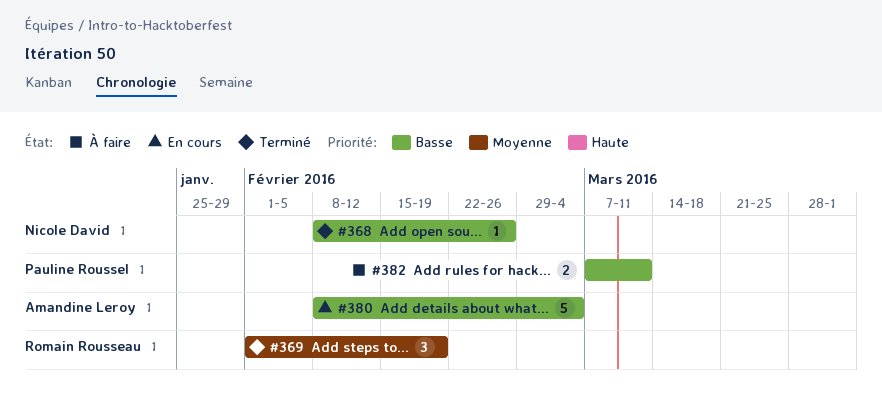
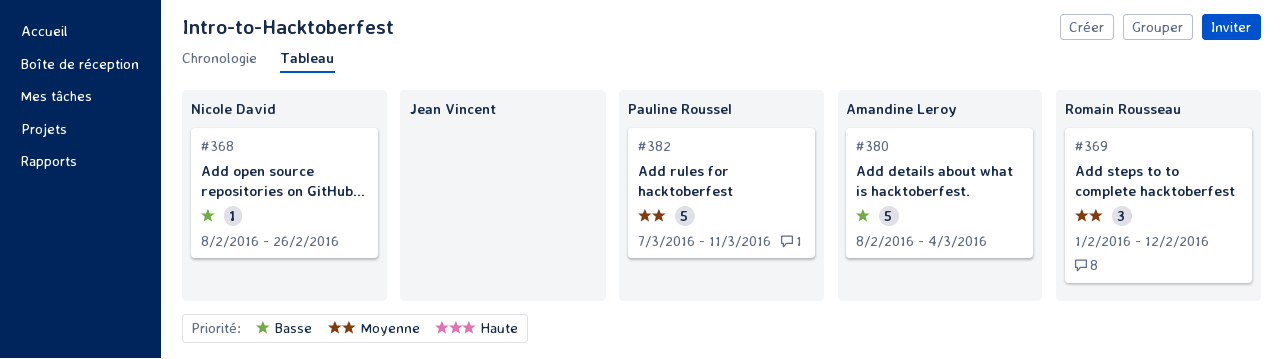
#369, due: Feb 19 -> Feb 12
#382, priority: Basse -> Moyenne
#382, estimate: 2 -> 5

